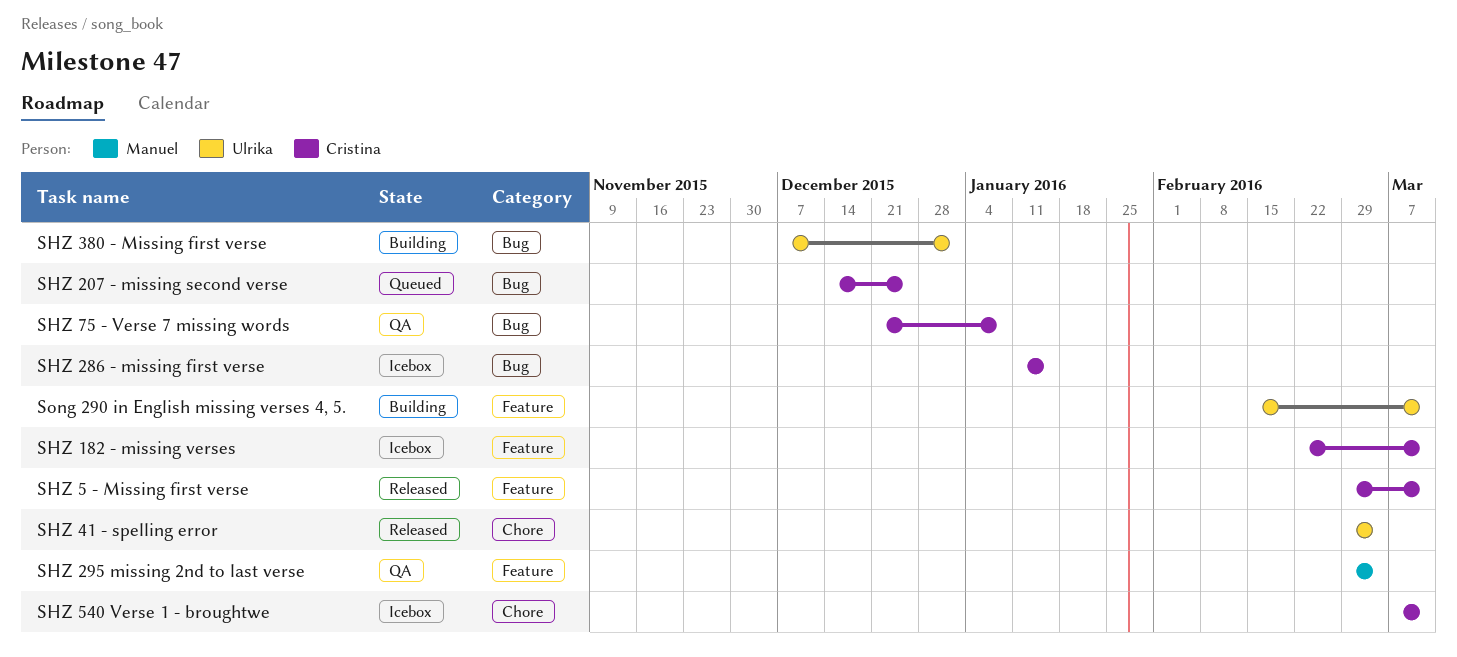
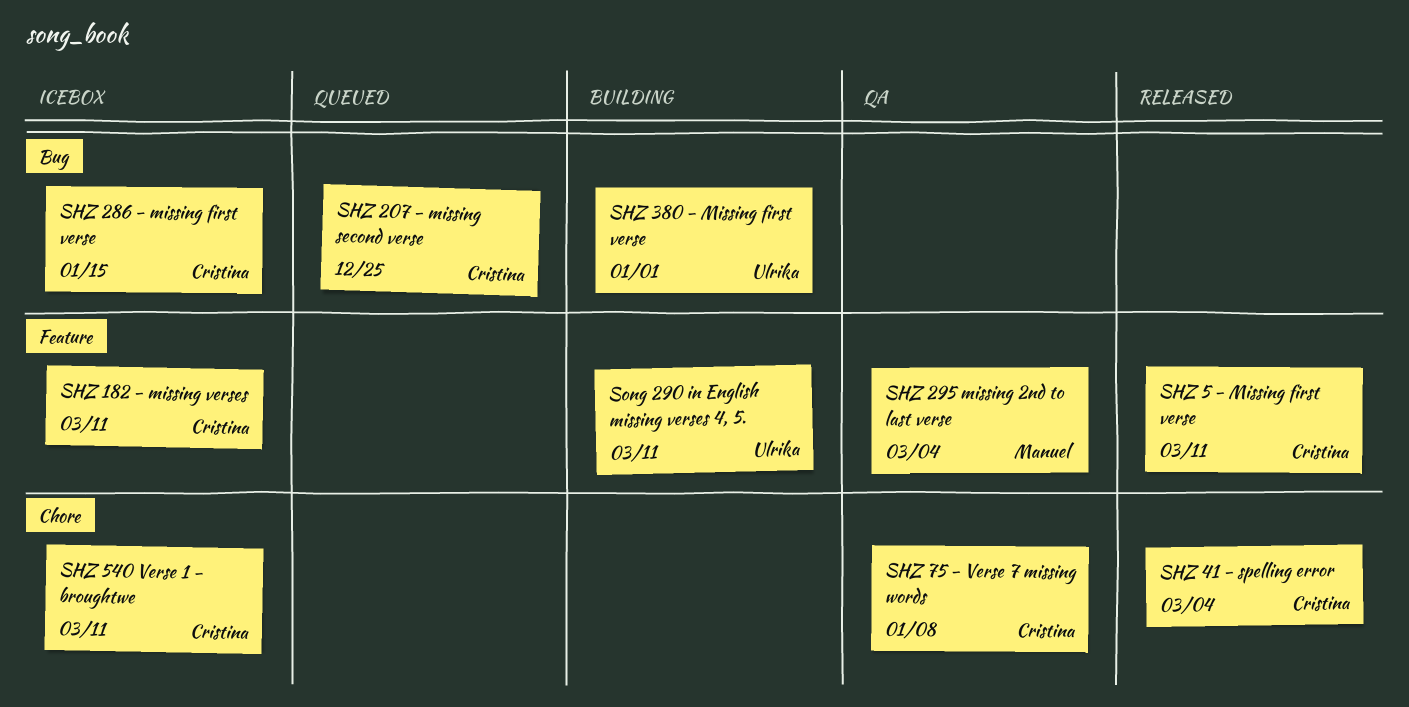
SHZ 41 - spelling error, owner: Ulrika -> Cristina
SHZ 75 - Verse 7 missing words, label: Bug -> Chore

